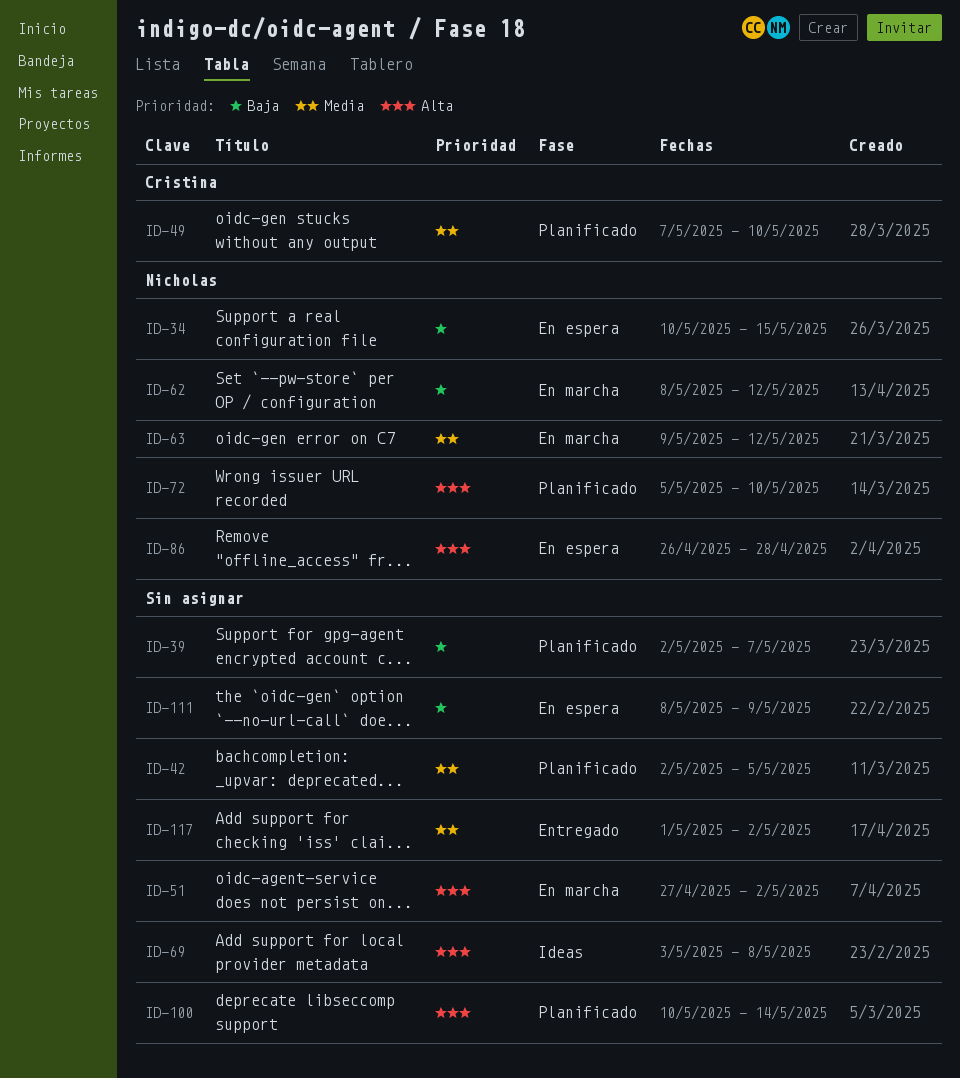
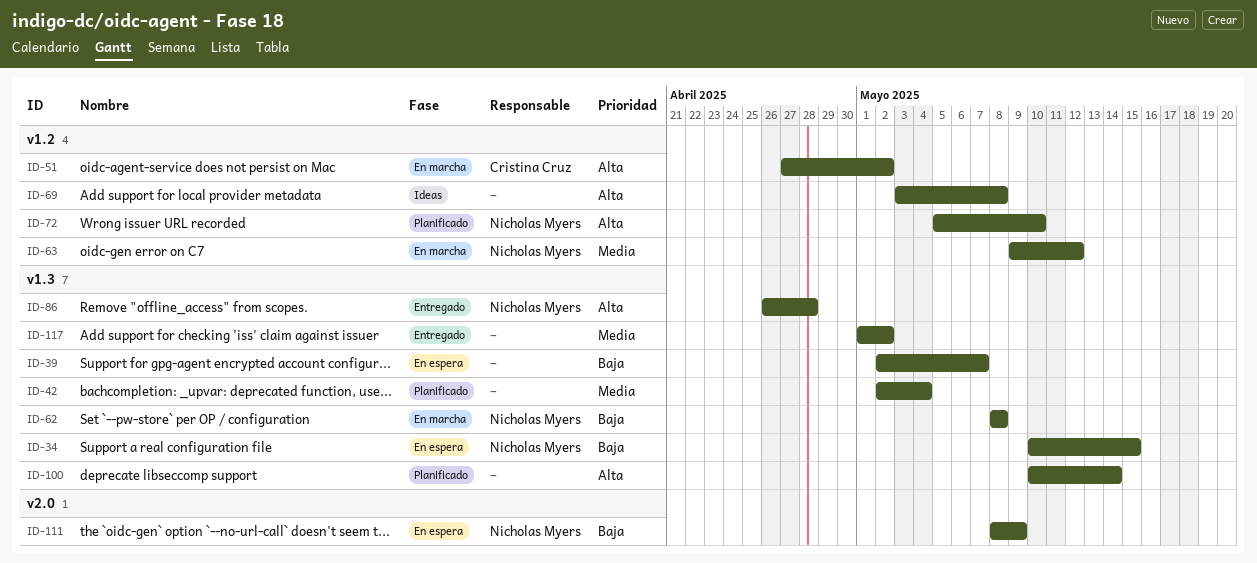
ID-39, status: Planificado -> En espera
ID-42, due: May 5 -> May 4
ID-49: present -> none
ID-51, owner: none -> Cristina Cruz
ID-62, due: May 12 -> May 8
ID-86, status: En espera -> Entregado
ID-111, owner: none -> Nicholas Myers

